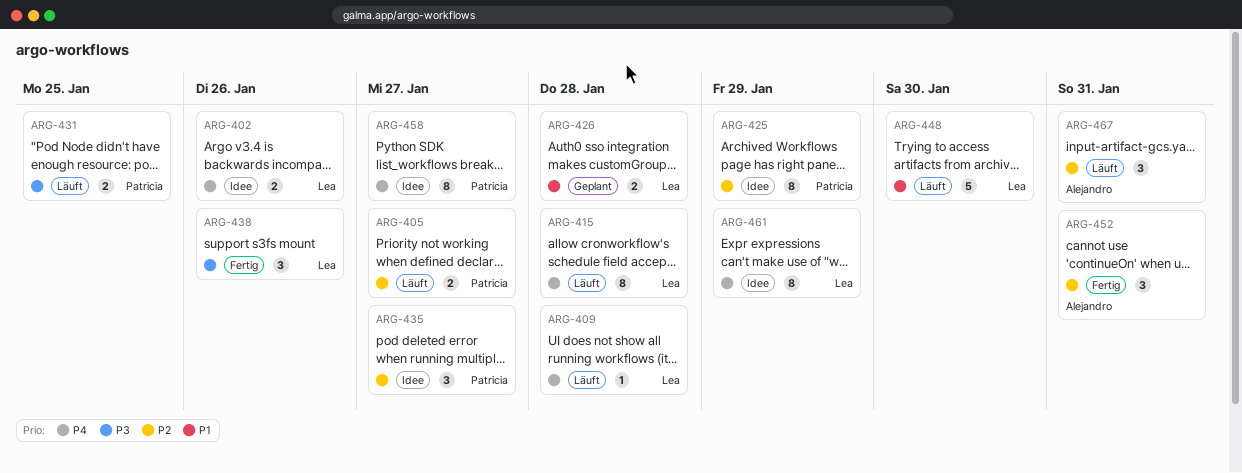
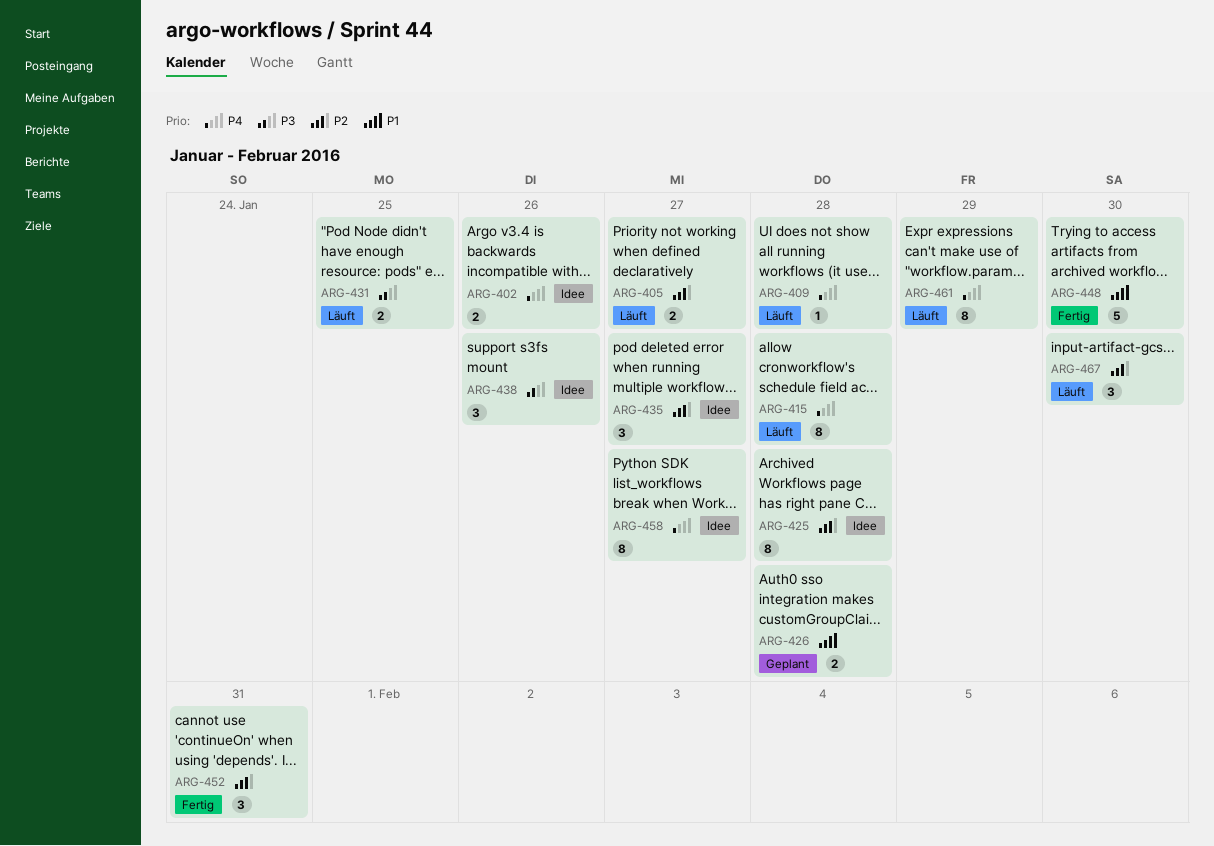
ARG-425, day: Jan 29 -> Jan 28
ARG-438, status: Fertig -> Idee
ARG-448, status: Läuft -> Fertig
ARG-461, status: Idee -> Läuft
ARG-467, day: Jan 31 -> Jan 30

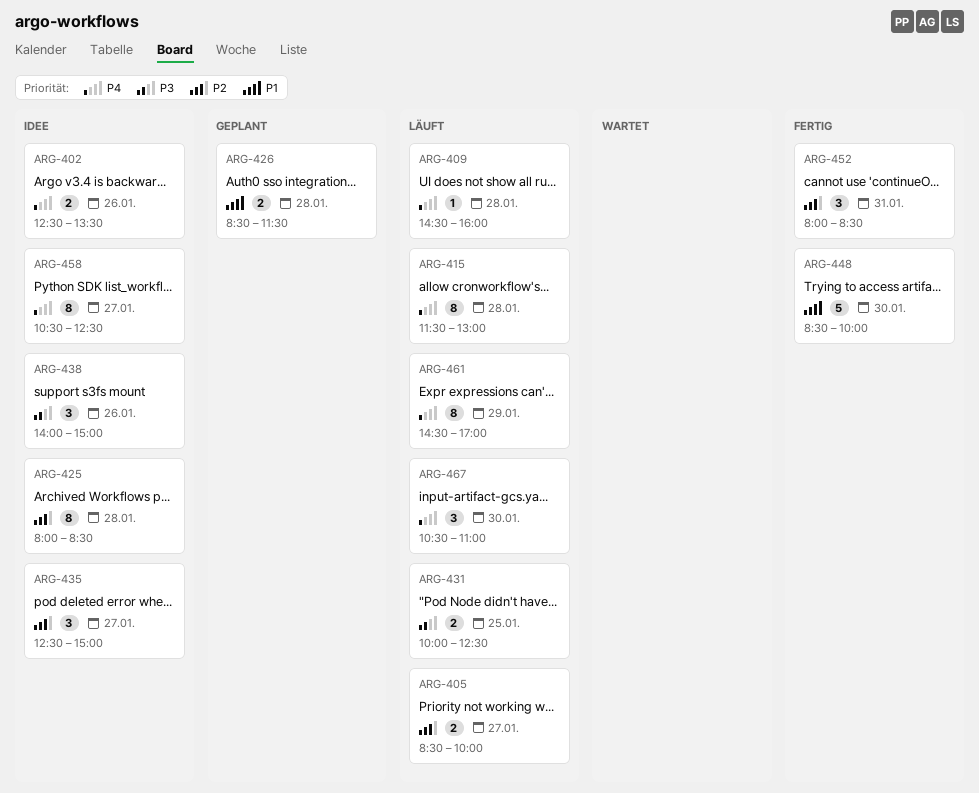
ARG-467, priority: P2 -> P4

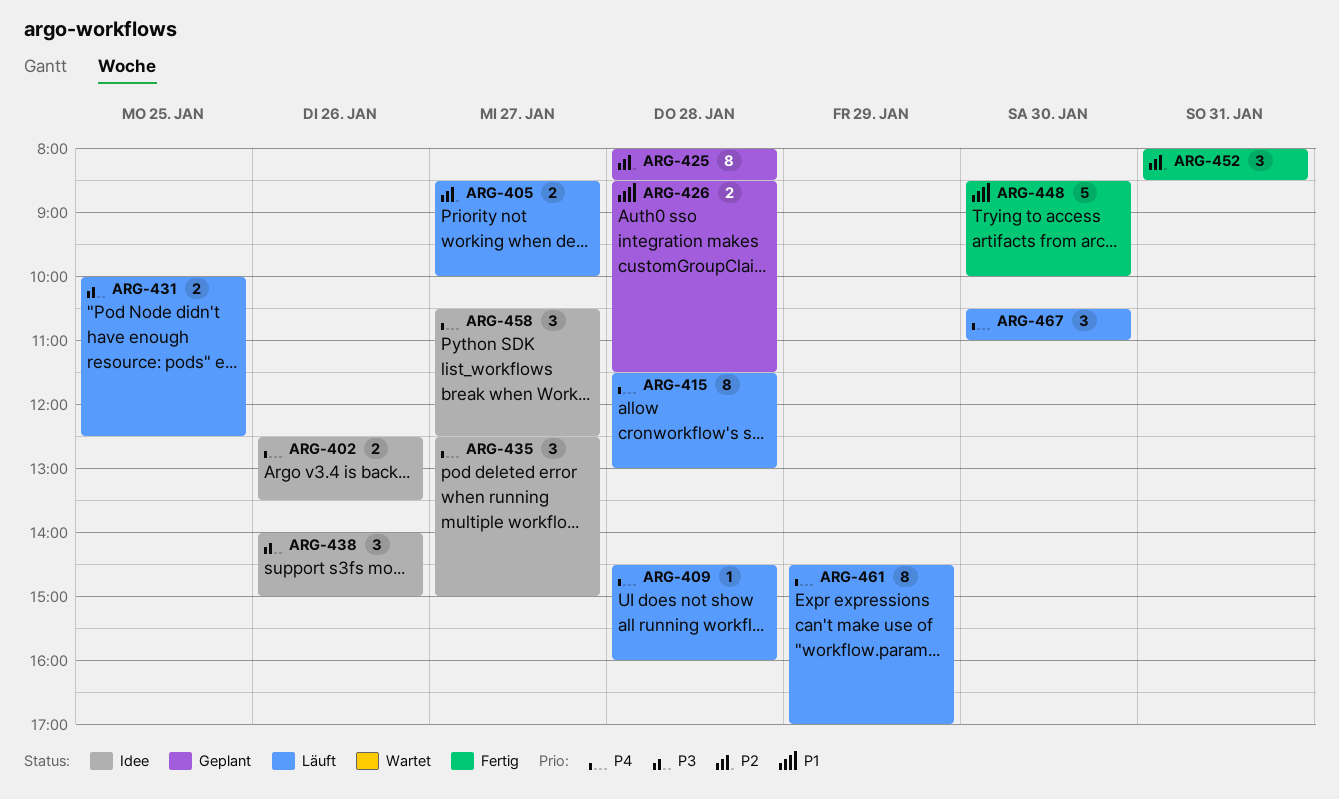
ARG-425, status: Idee -> Geplant
ARG-435, priority: P2 -> P4
ARG-458, estimate: 8 -> 3

